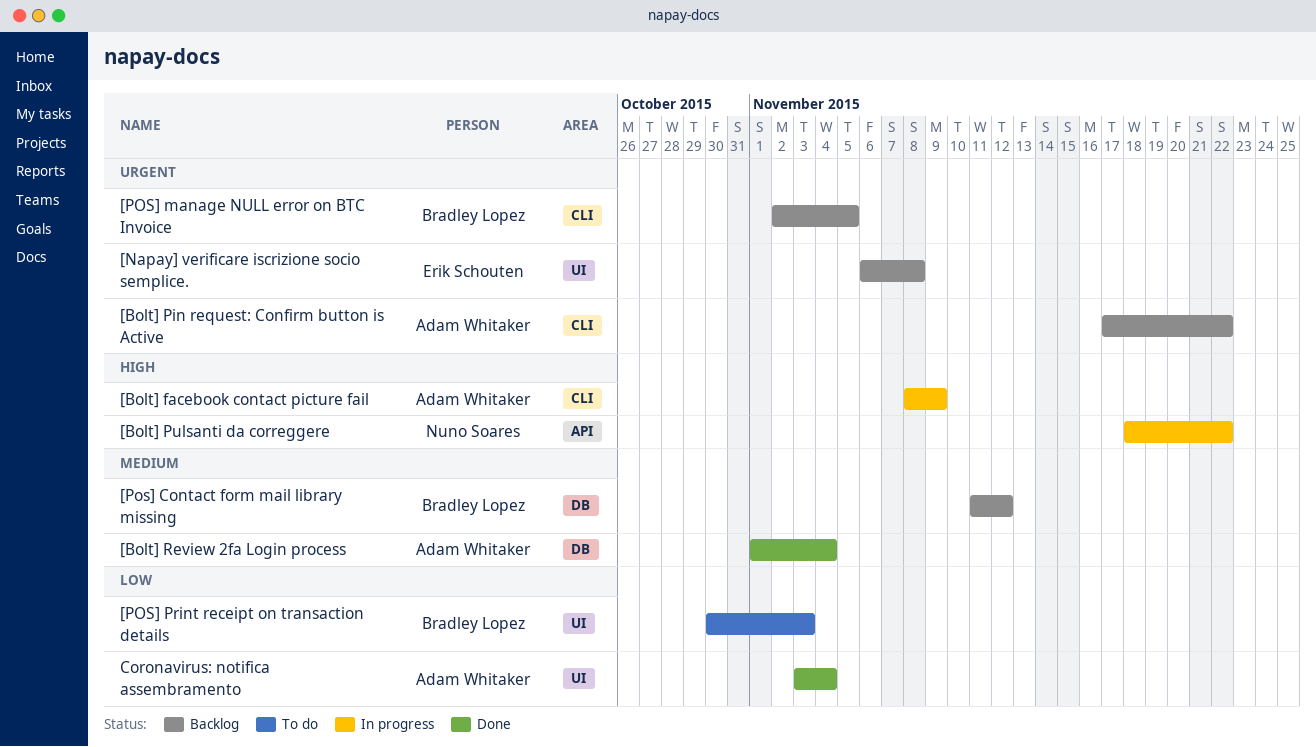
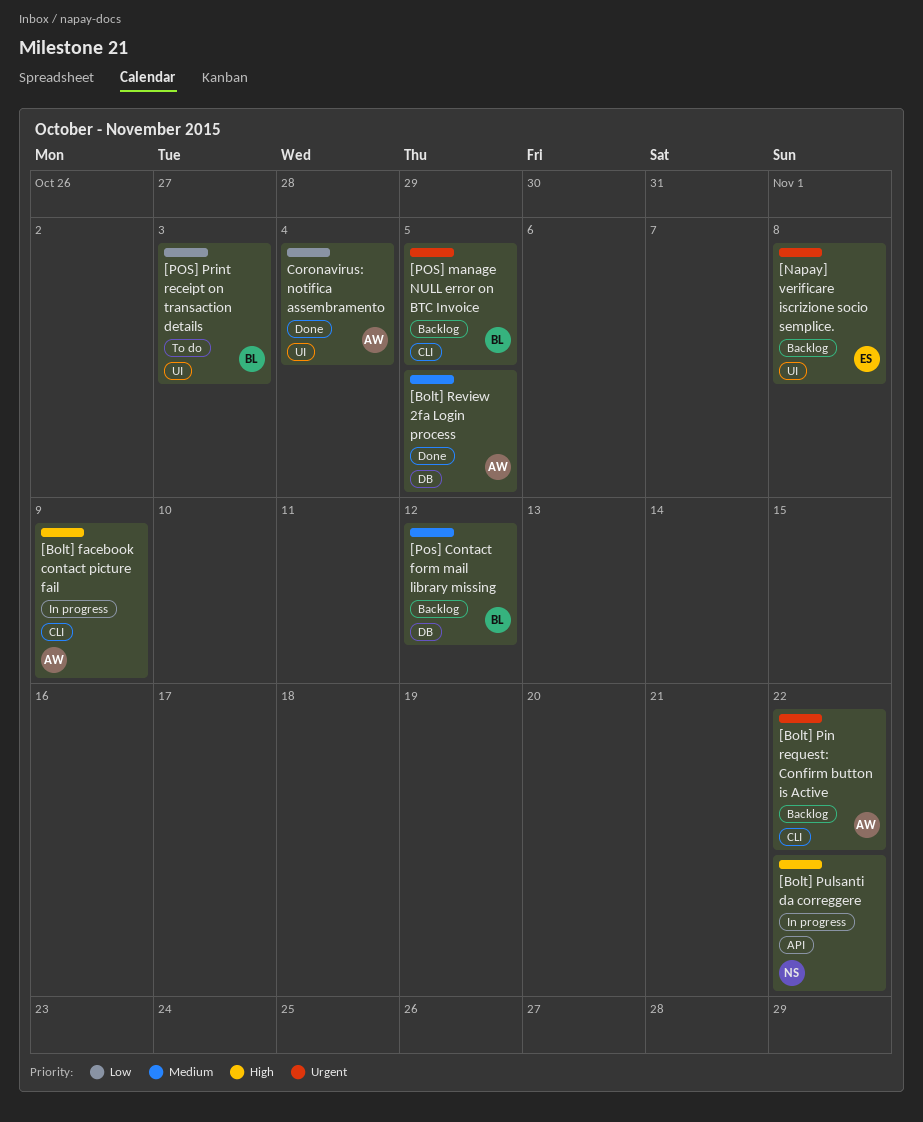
[Bolt] Review 2fa Login process, due: Nov 4 -> Nov 5

